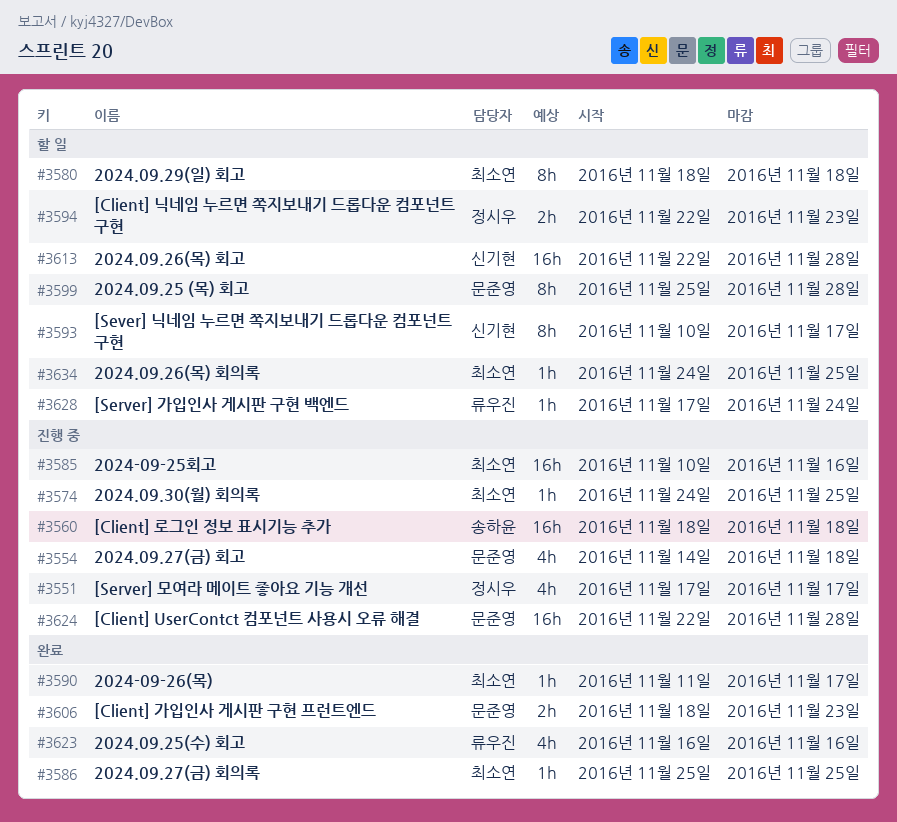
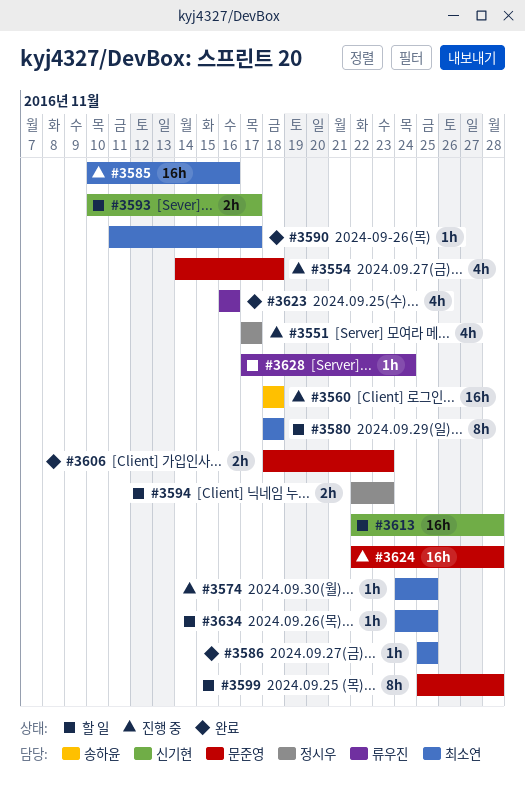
#3593, estimate: 8h -> 2h

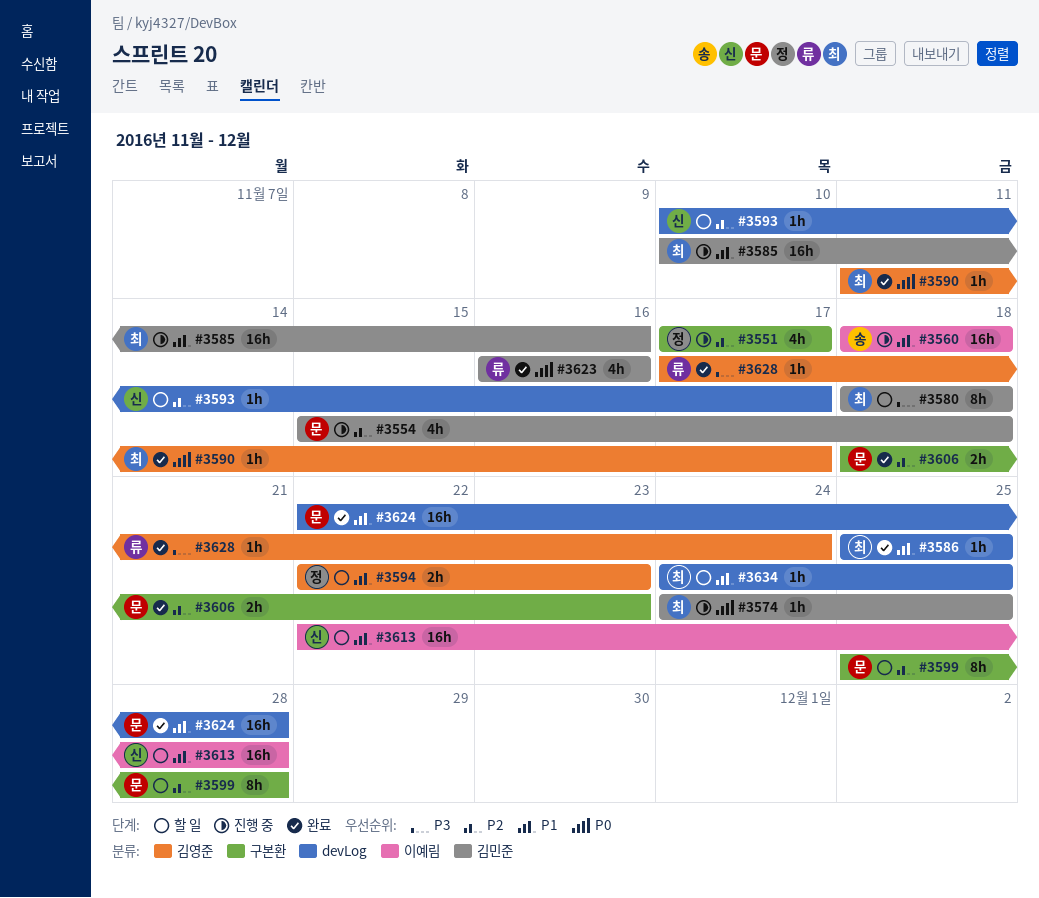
#3554, start: Nov 14 -> Nov 15
#3593, estimate: 2h -> 1h
#3624, status: 진행 중 -> 완료
#3628, status: 할 일 -> 완료

